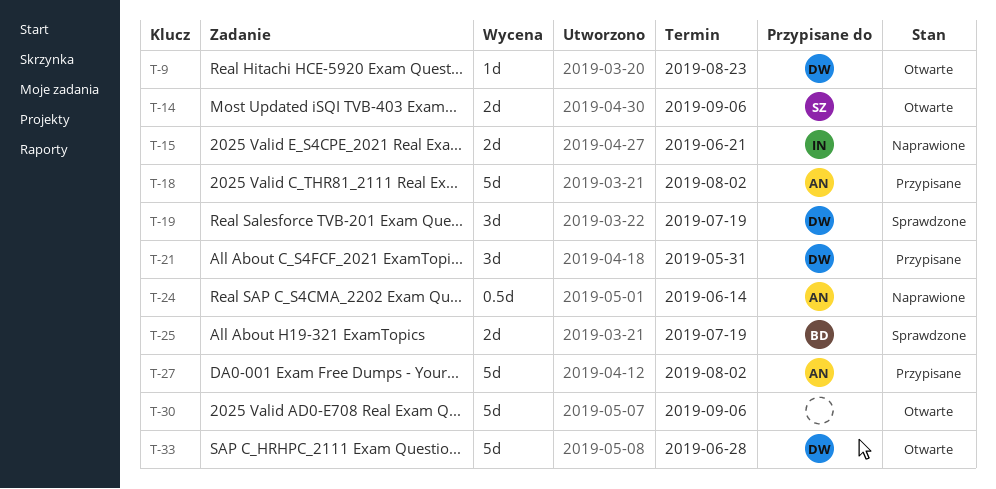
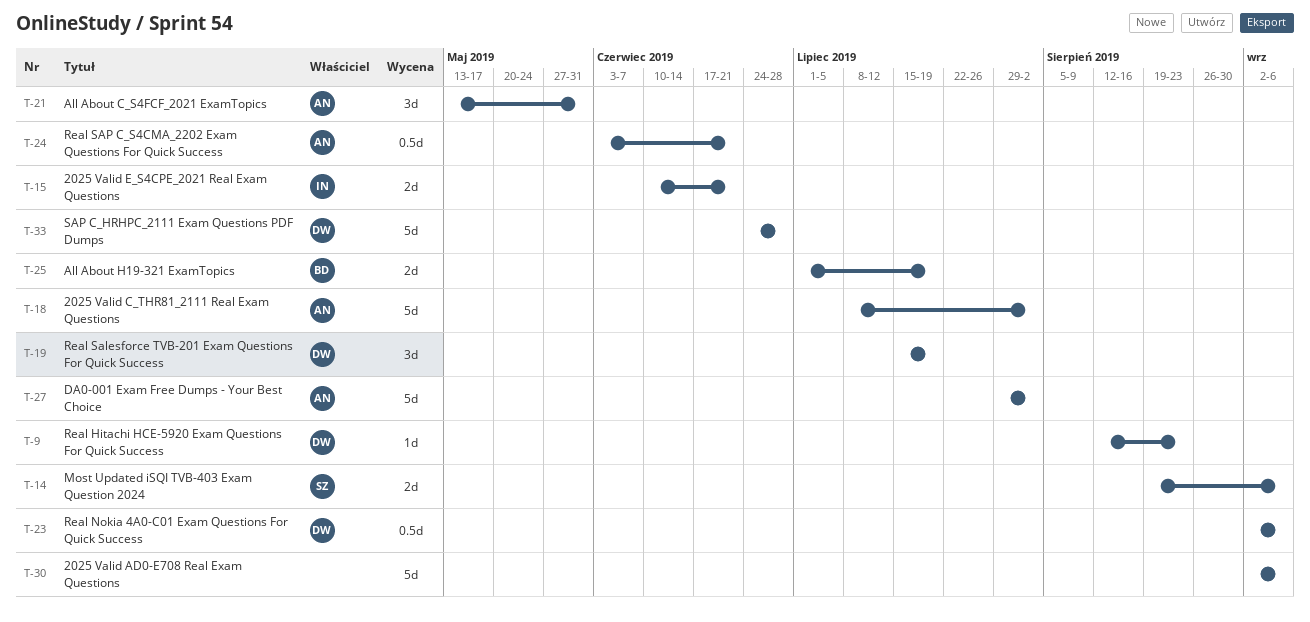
T-21, owner: DW -> AN
T-23: none -> present
T-24, due: Jun 14 -> Jun 21

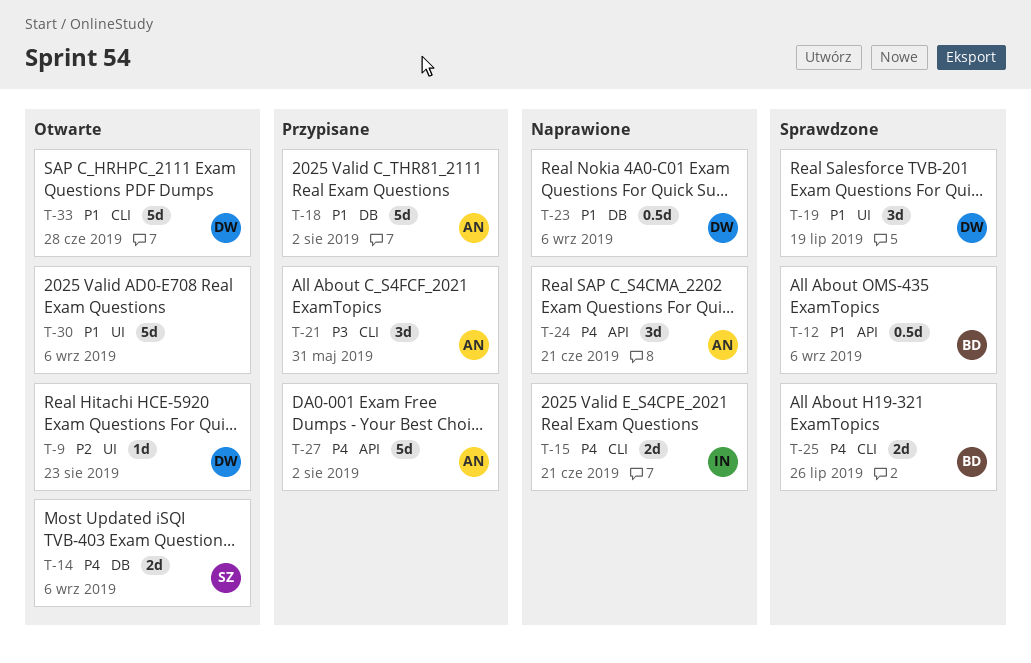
T-12: none -> present
T-24, estimate: 0.5d -> 3d
T-25, due: Jul 19 -> Jul 26

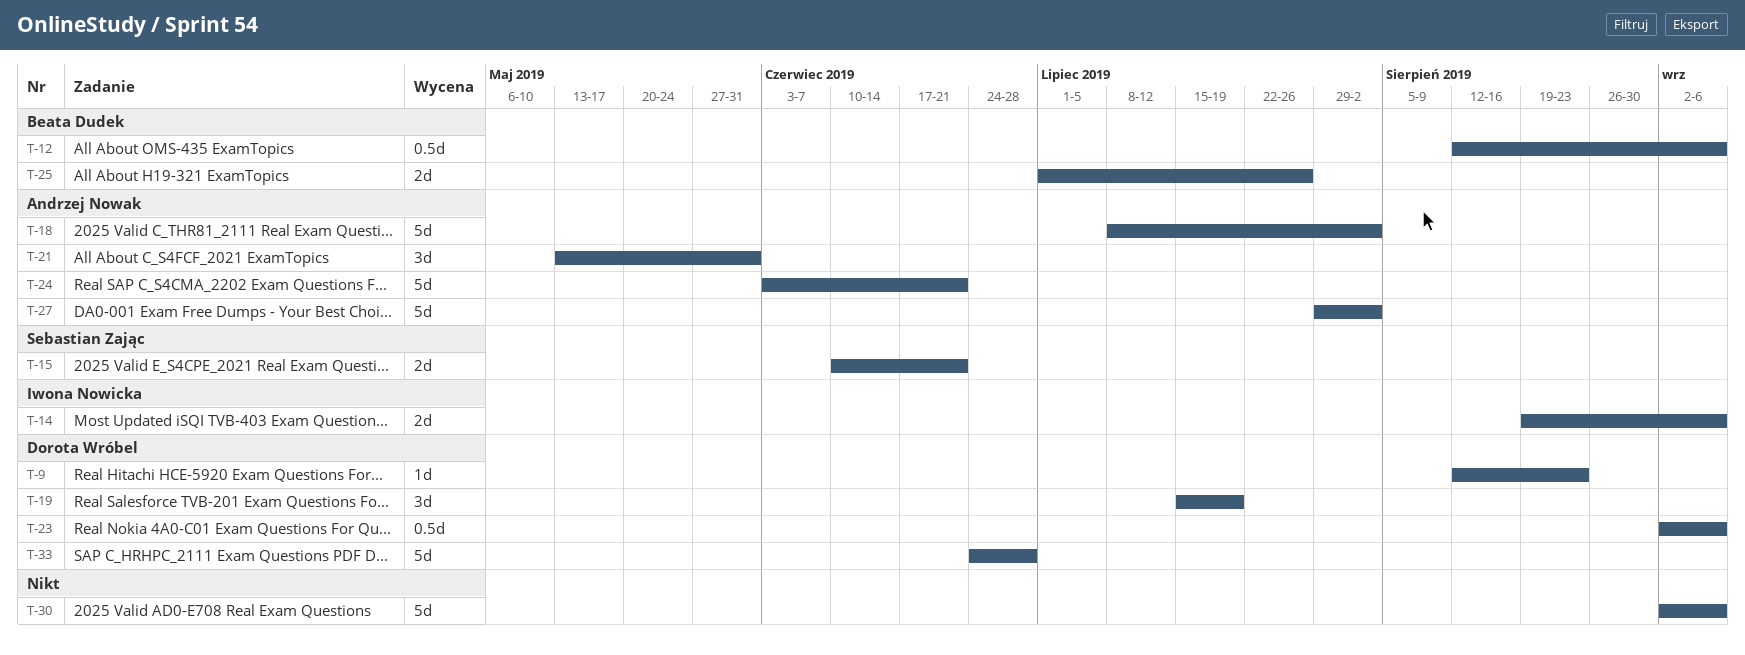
T-14, owner: Sebastian Zając -> Iwona Nowicka
T-15, owner: Iwona Nowicka -> Sebastian Zając
T-24, estimate: 3d -> 5d

